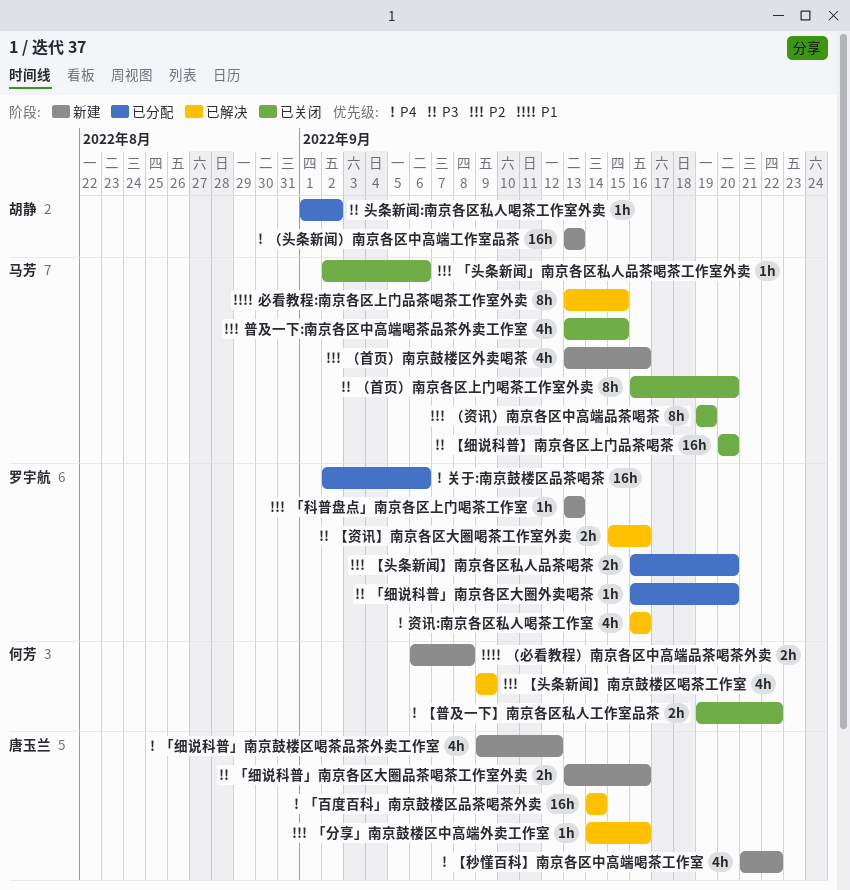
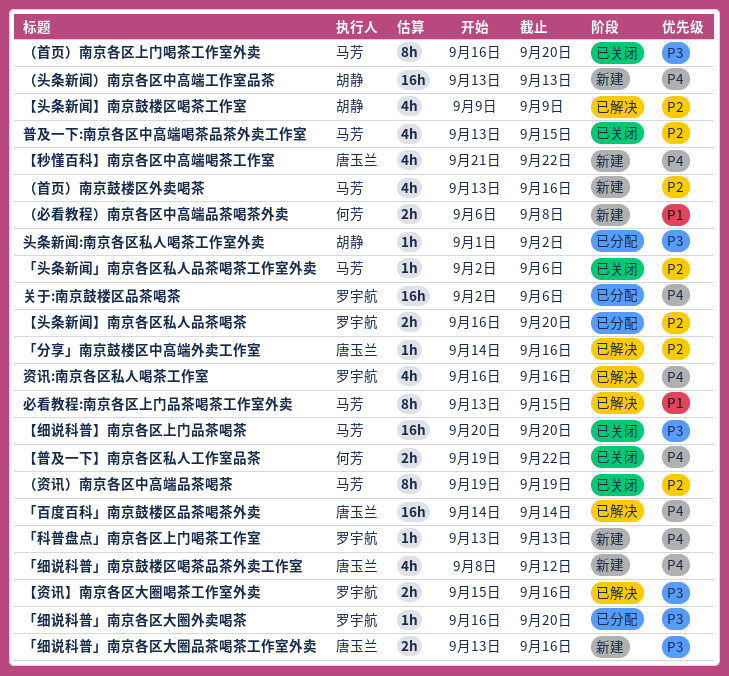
「科普盘点」南京各区上门喝茶工作室, priority: P2 -> P4
「细说科普」南京鼓楼区喝茶品茶外卖工作室, start: Sep 9 -> Sep 8
【头条新闻】南京鼓楼区喝茶工作室, owner: 何芳 -> 胡静

